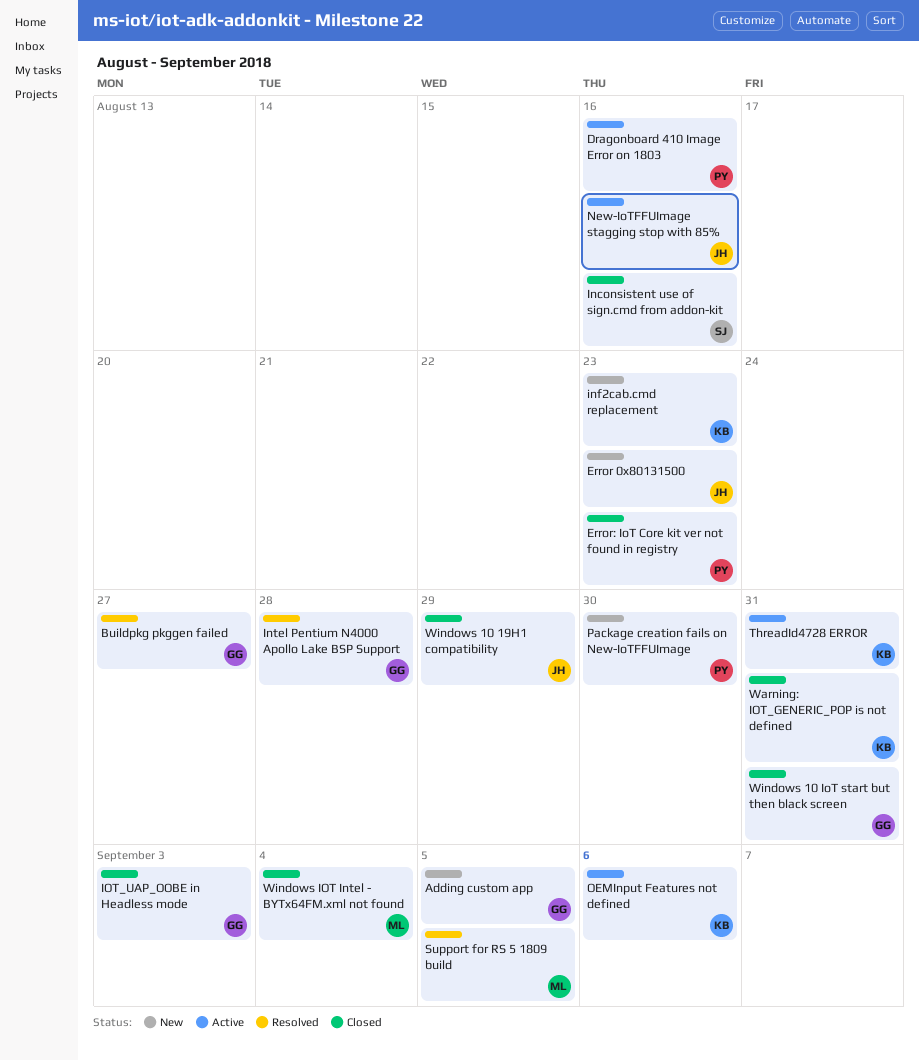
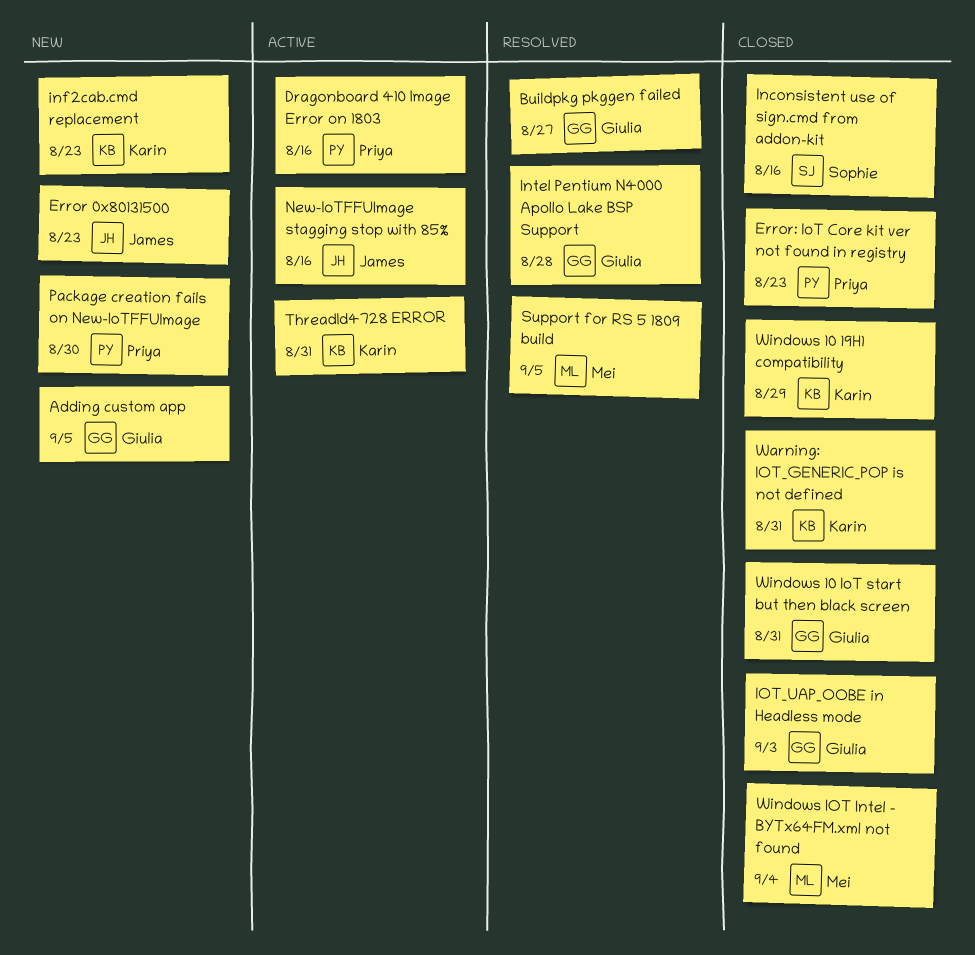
OEMInput Features not defined: present -> none
Windows 10 19H1 compatibility, owner: James -> Karin

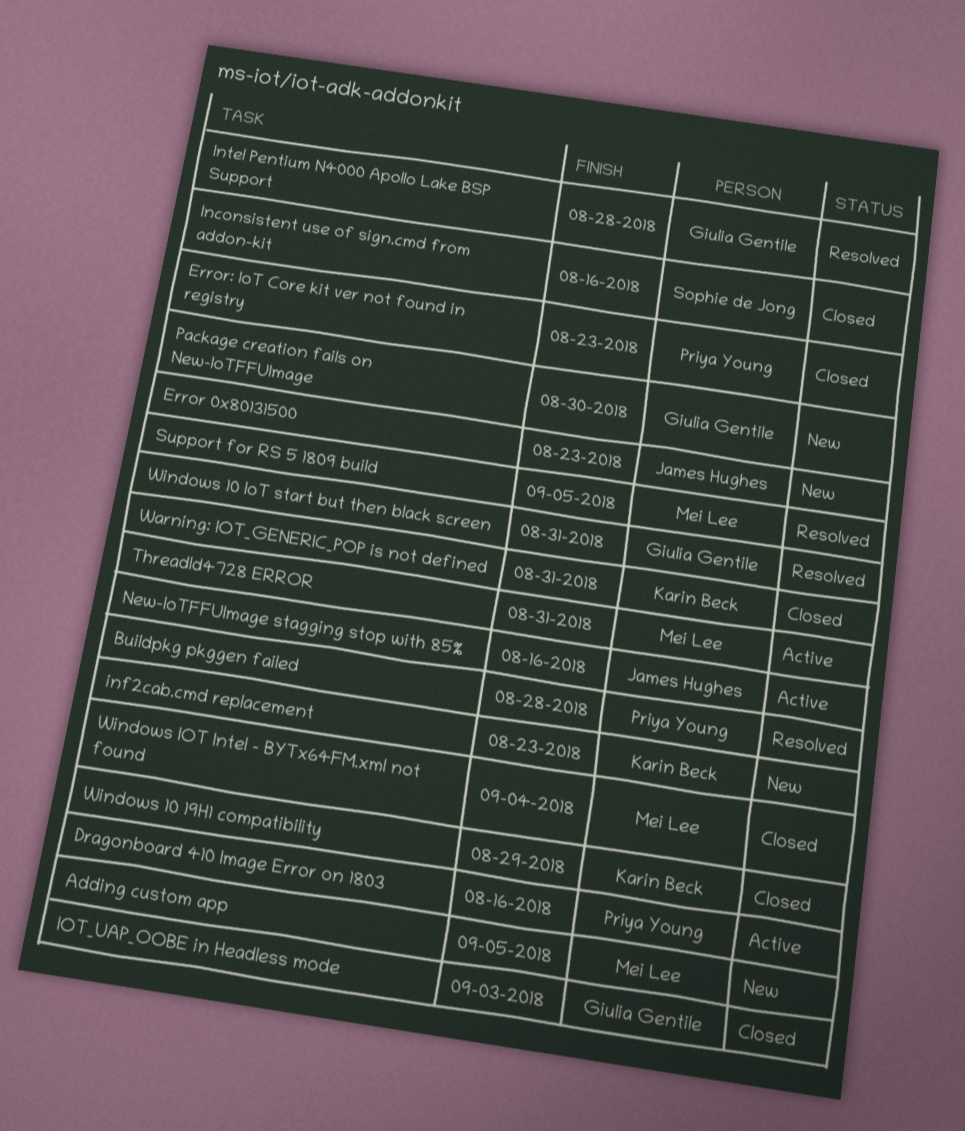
Adding custom app, owner: Giulia Gentile -> Mei Lee
Buildpkg pkggen failed, owner: Giulia Gentile -> Priya Young
Buildpkg pkggen failed, due: Aug 27 -> Aug 28
Package creation fails on New-IoTFFUImage, owner: Priya Young -> Giulia Gentile
ThreadId4728 ERROR, owner: Karin Beck -> Mei Lee
Windows 10 IoT start but then black screen, status: Closed -> Resolved

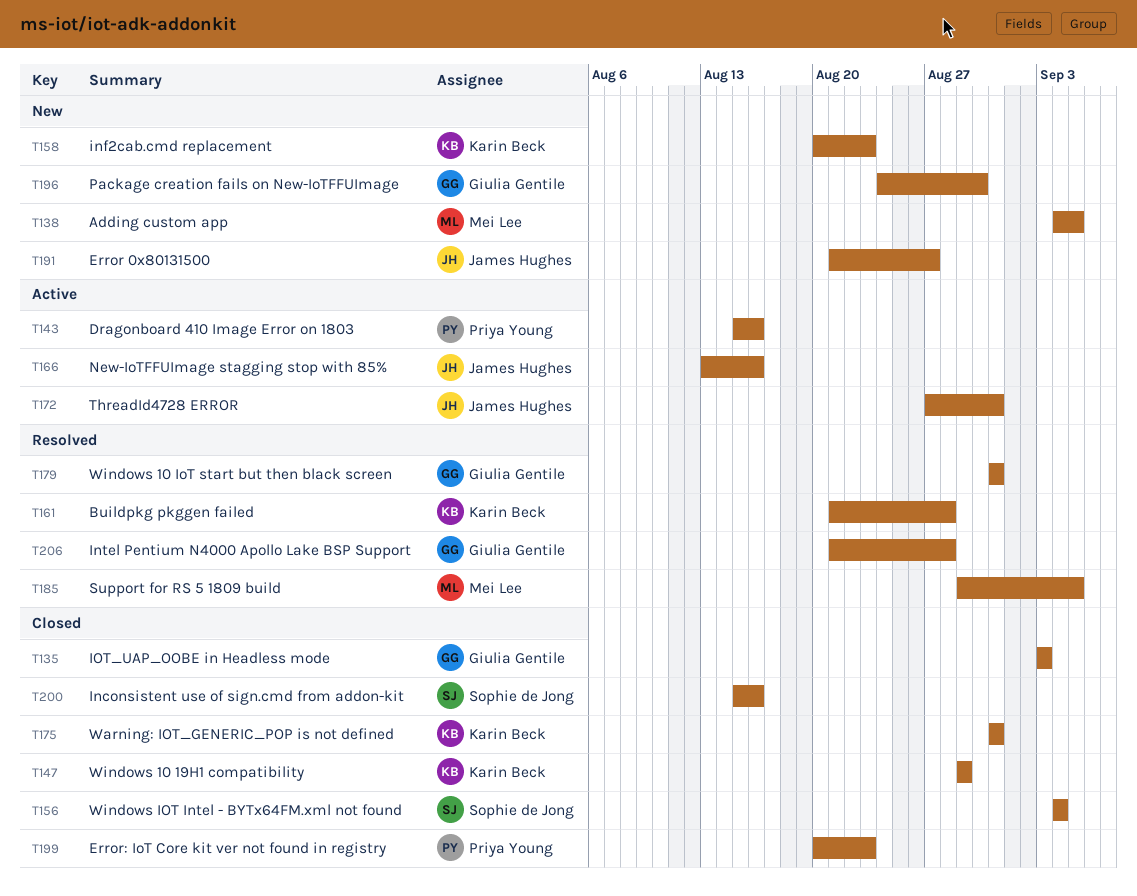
Buildpkg pkggen failed, owner: Priya Young -> Karin Beck
Error 0x80131500, due: Aug 23 -> Aug 27
ThreadId4728 ERROR, owner: Mei Lee -> James Hughes
Windows IOT Intel - BYTx64FM.xml not found, owner: Mei Lee -> Sophie de Jong

